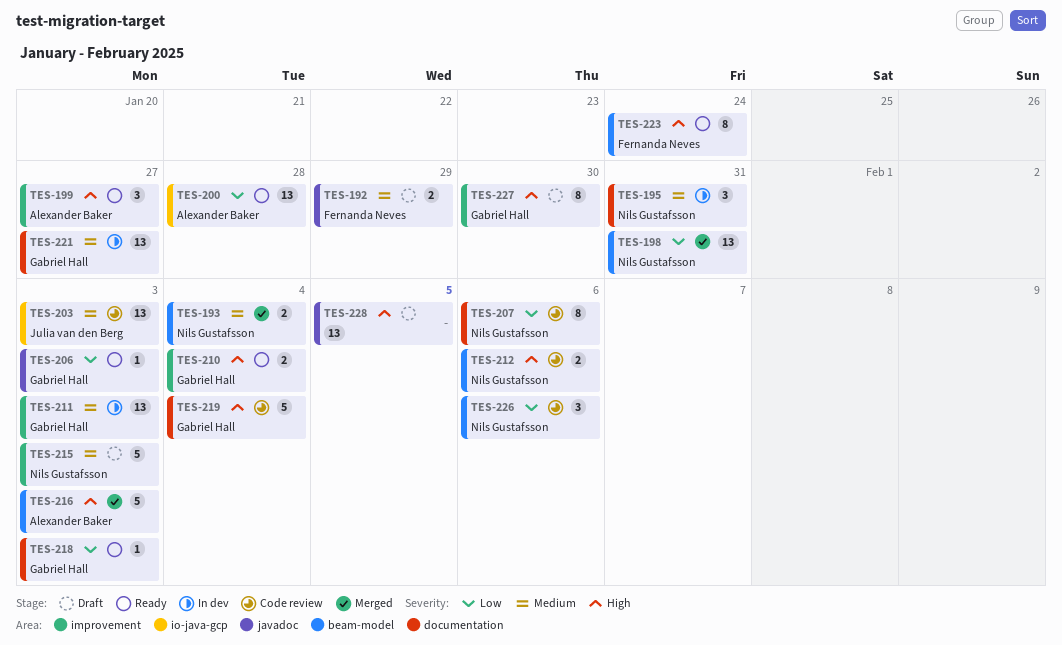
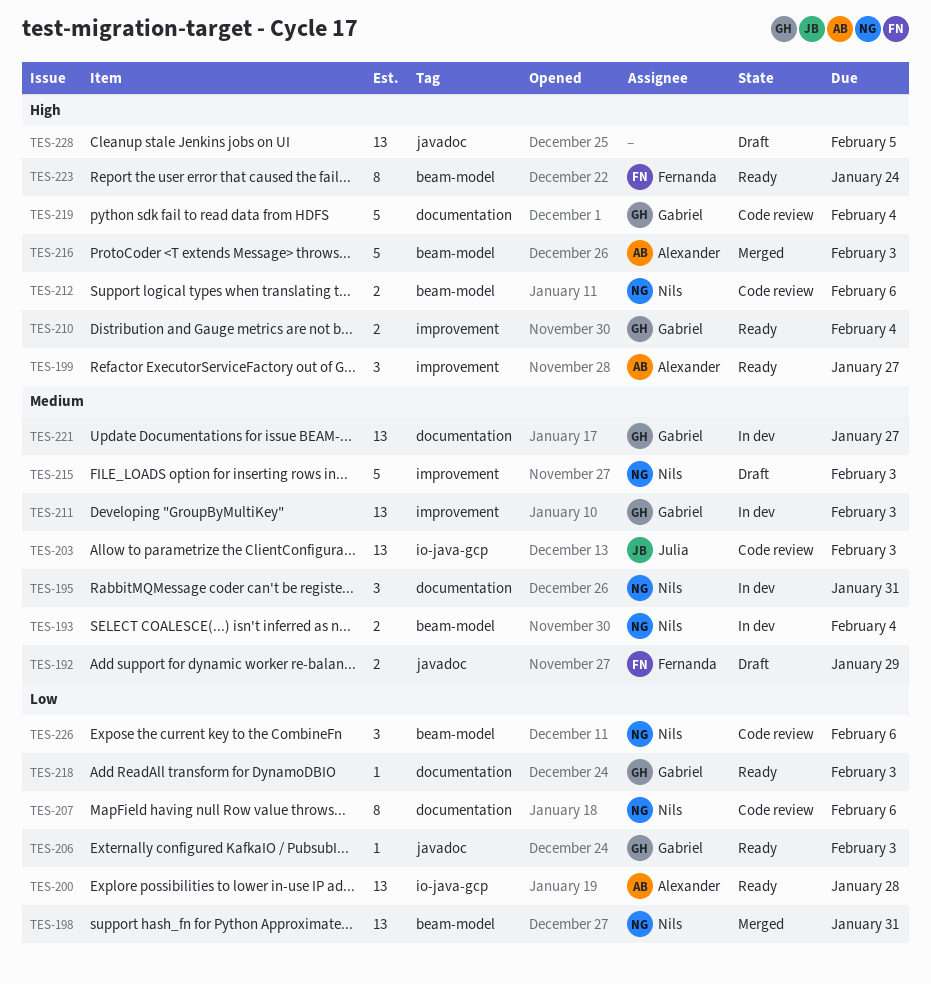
TES-193, status: Merged -> In dev
TES-227: present -> none

